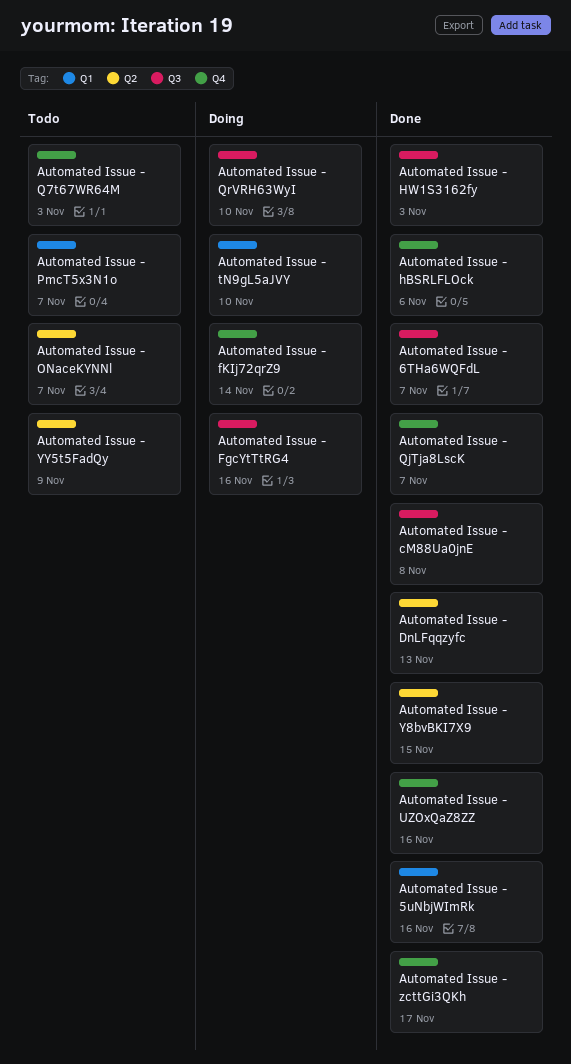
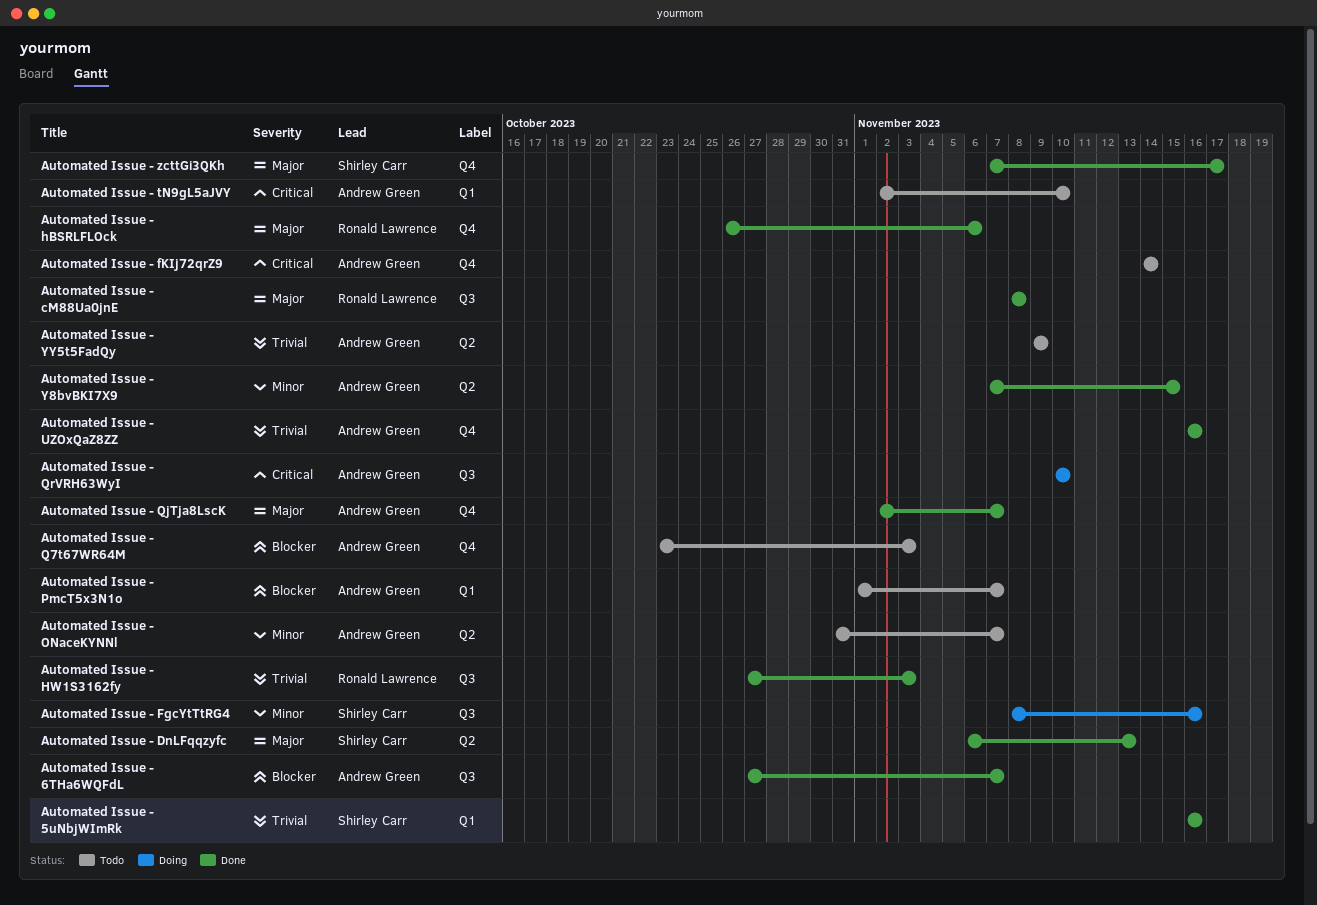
Automated Issue - fKIj72qrZ9, status: Doing -> Todo
Automated Issue - tN9gL5aJVY, status: Doing -> Todo

